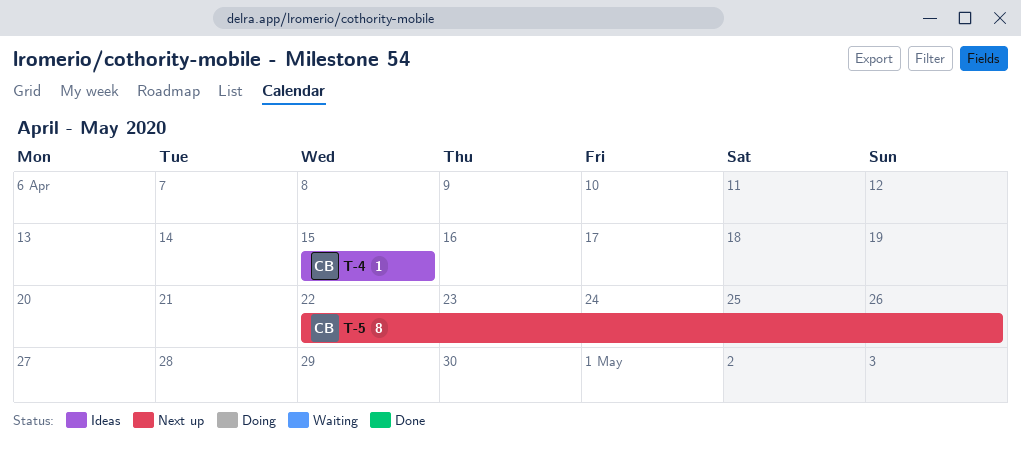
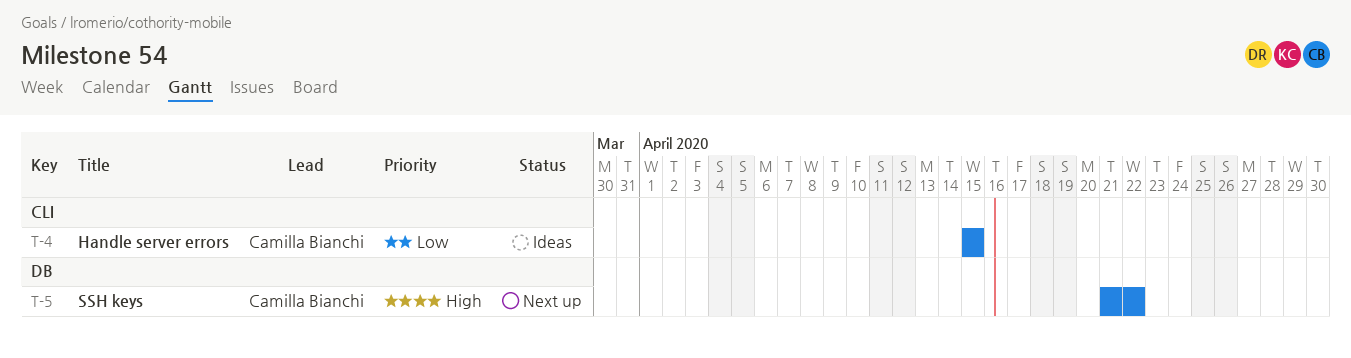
T-5, start: Apr 22 -> Apr 21
T-5, due: Apr 26 -> Apr 22

